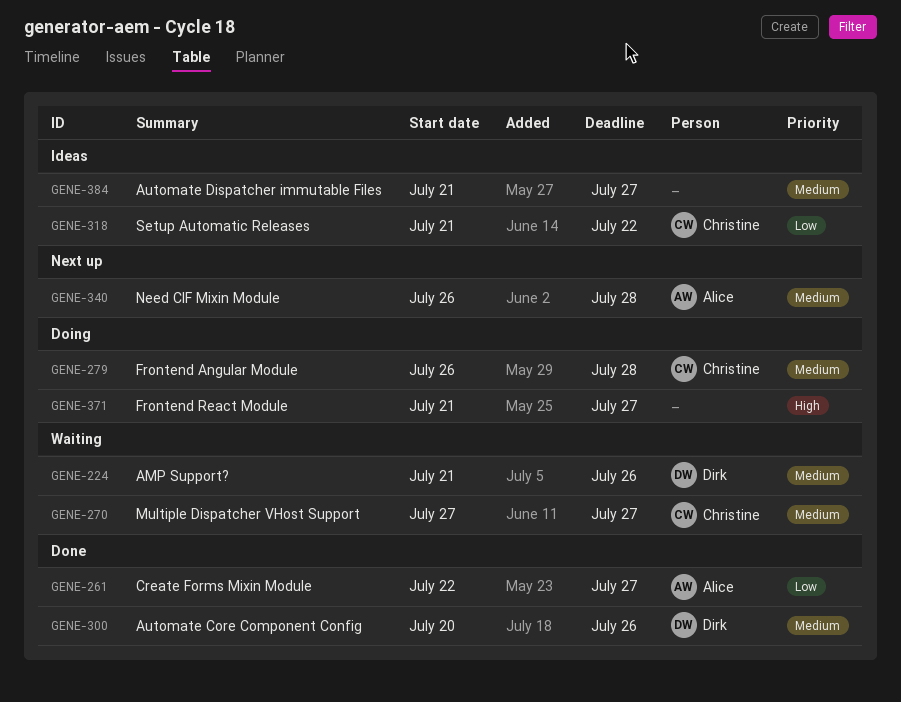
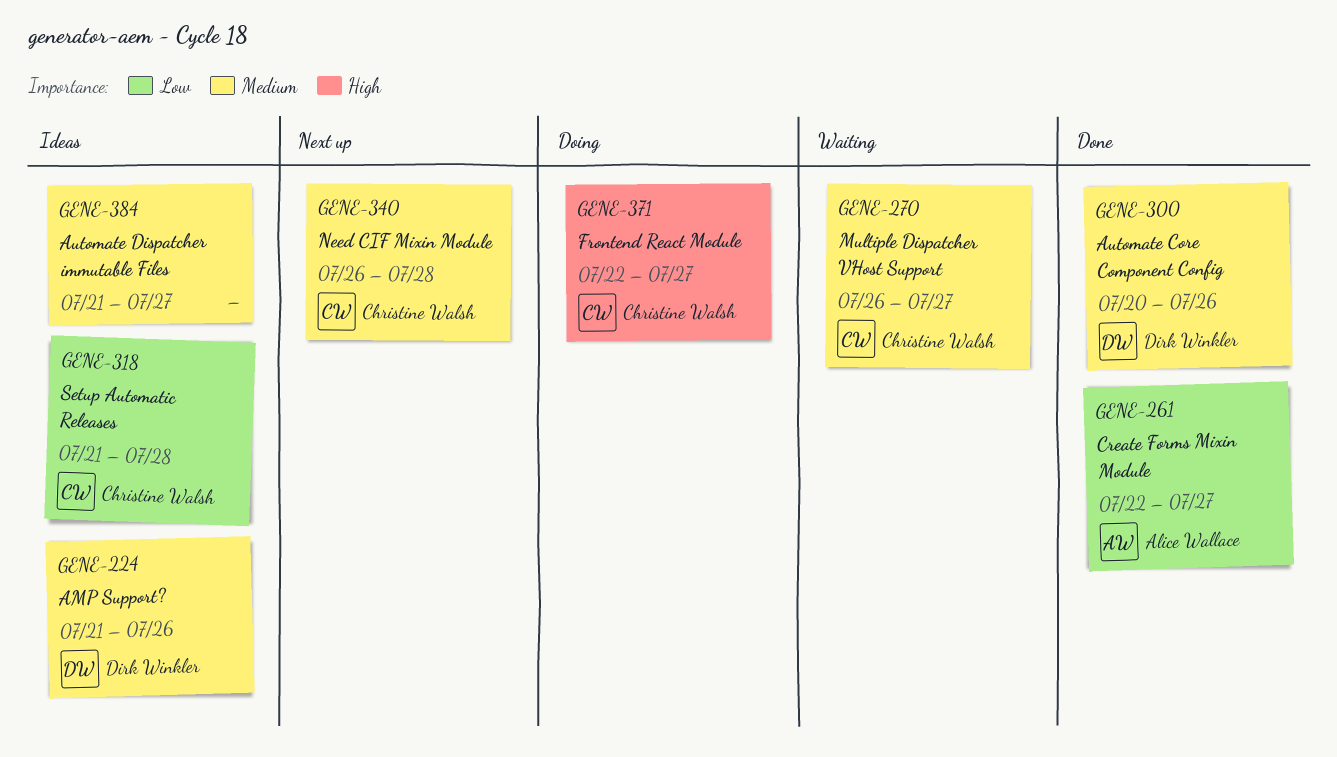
GENE-224, status: Waiting -> Ideas
GENE-270, start: Jul 27 -> Jul 26
GENE-279: present -> none
GENE-318, due: Jul 22 -> Jul 28
GENE-340, owner: Alice Wallace -> Christine Walsh
GENE-371, owner: none -> Christine Walsh
GENE-371, start: Jul 21 -> Jul 22

